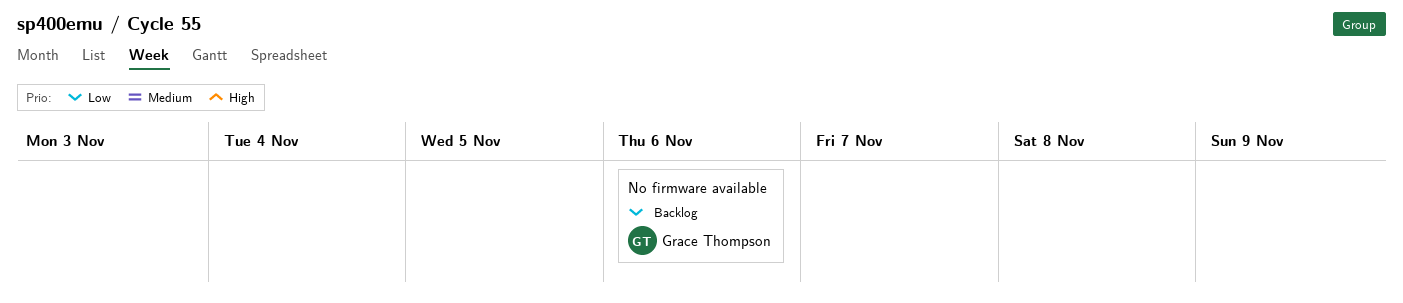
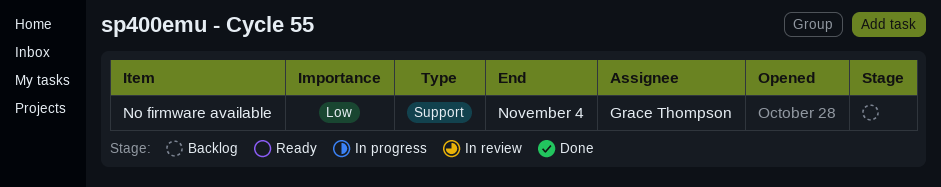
No firmware available, due: Nov 6 -> Nov 4

